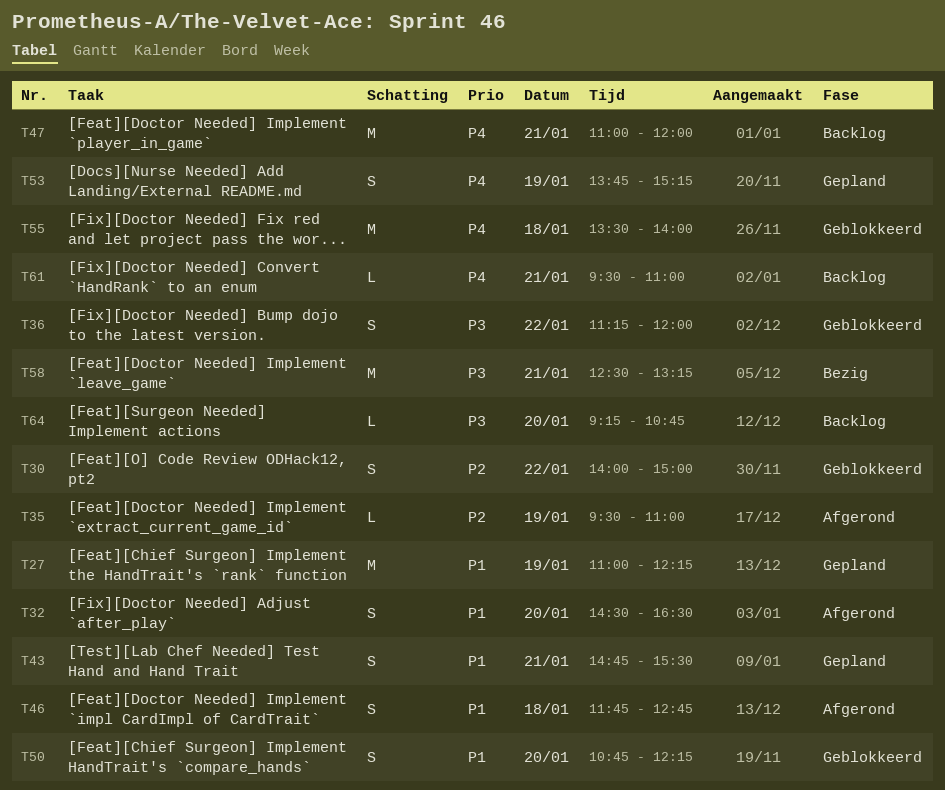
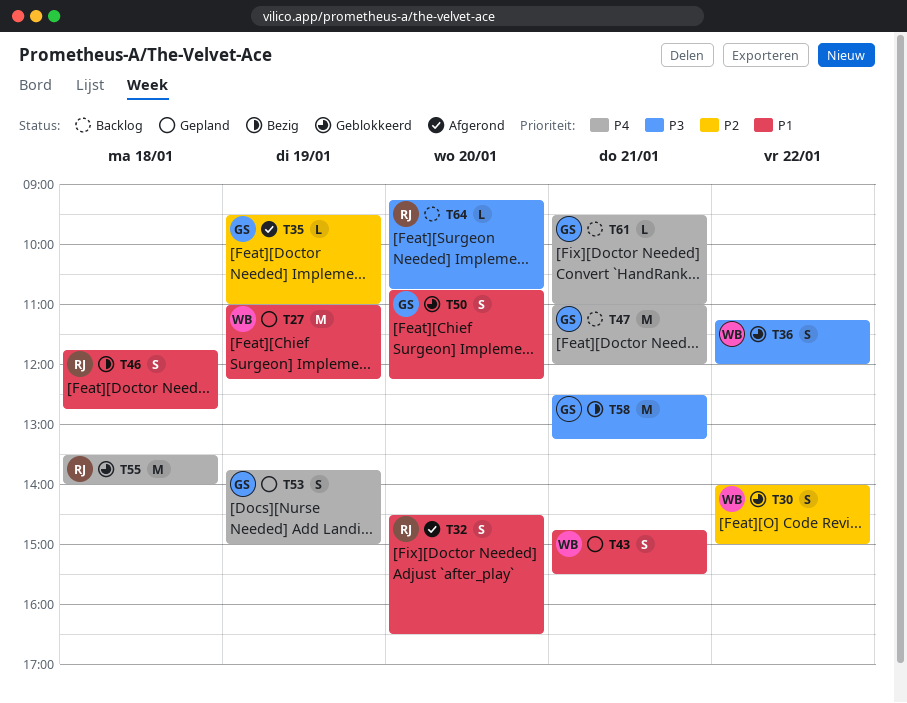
T46, status: Afgerond -> Bezig
T53, ends: 15:15 -> 15:00

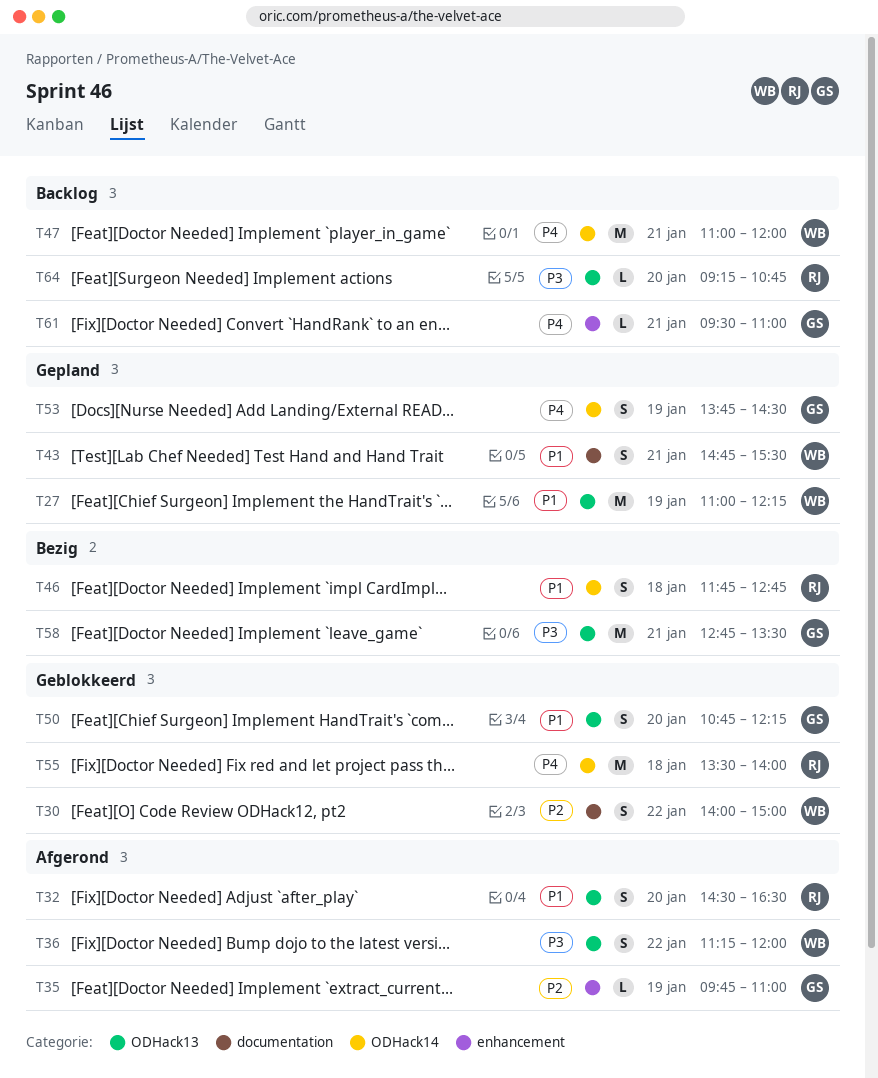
T35, begins: 09:30 -> 09:45
T36, status: Geblokkeerd -> Afgerond
T47, owner: GS -> WB
T53, ends: 15:00 -> 14:30
T58, begins: 12:30 -> 12:45
T58, ends: 13:15 -> 13:30

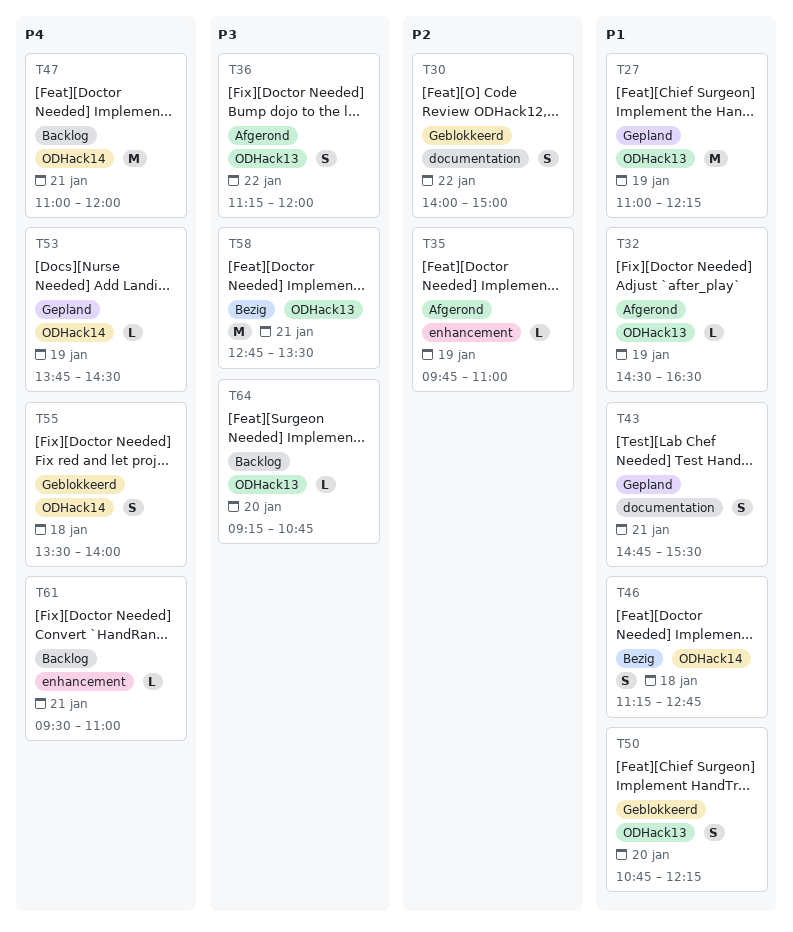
T32, estimate: S -> L
T32, day: Jan 20 -> Jan 19
T46, begins: 11:45 -> 11:15
T53, estimate: S -> L
T55, estimate: M -> S

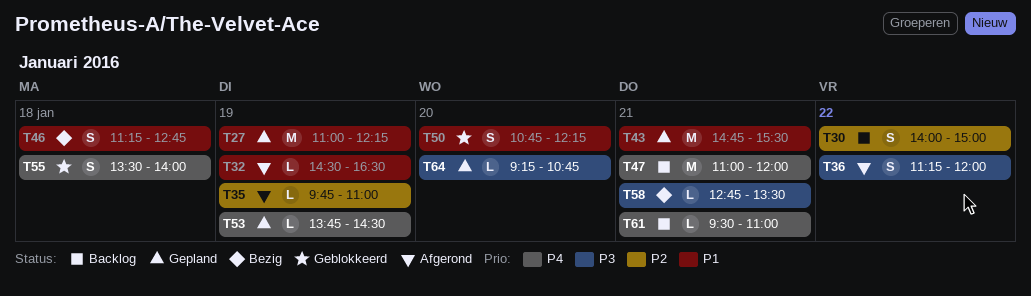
T30, status: Geblokkeerd -> Backlog
T43, estimate: S -> M
T58, estimate: M -> L
T64, status: Backlog -> Gepland

